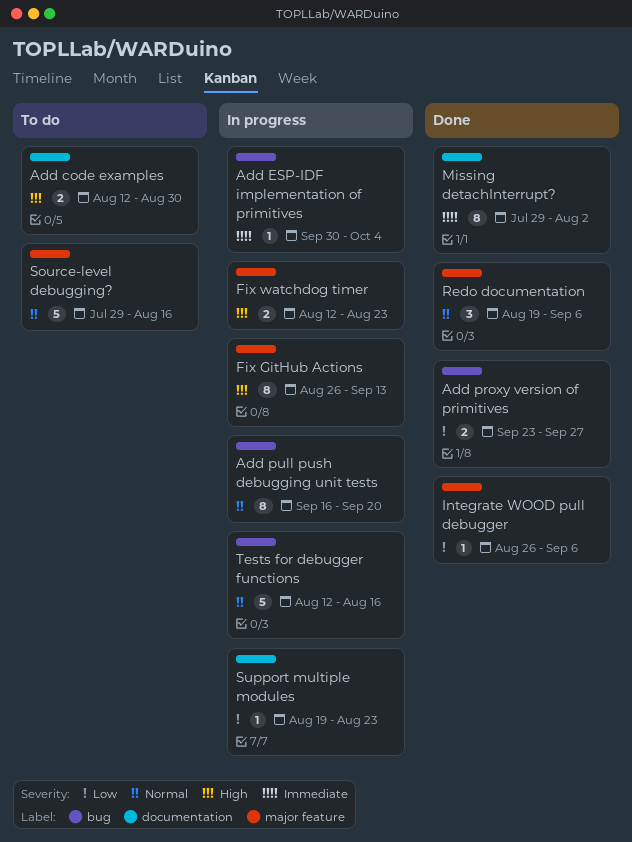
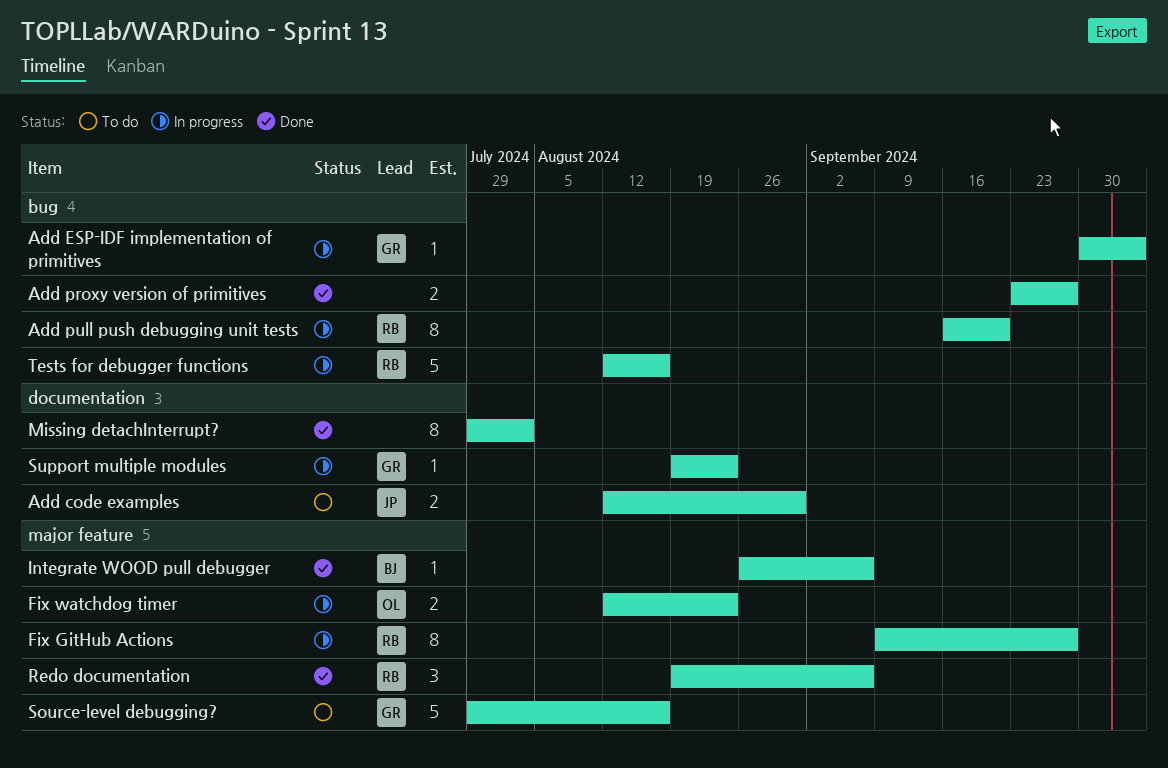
Fix GitHub Actions, start: Aug 26 -> Sep 9
Fix GitHub Actions, due: Sep 13 -> Sep 27

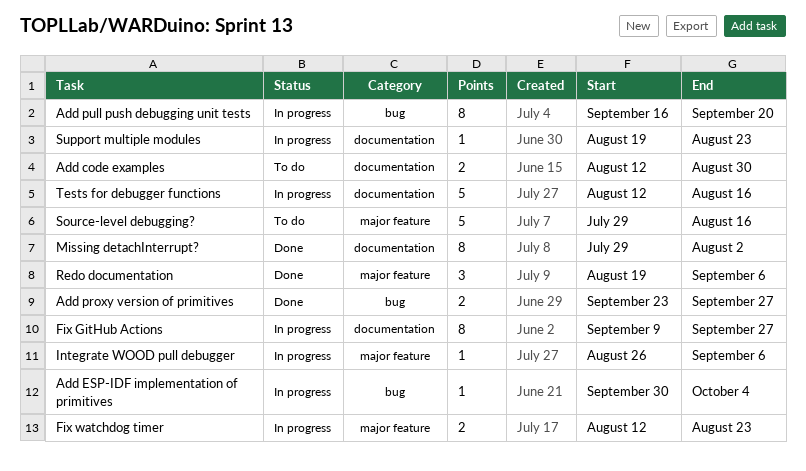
Fix GitHub Actions, label: major feature -> documentation
Integrate WOOD pull debugger, status: Done -> In progress
Tests for debugger functions, label: bug -> documentation

